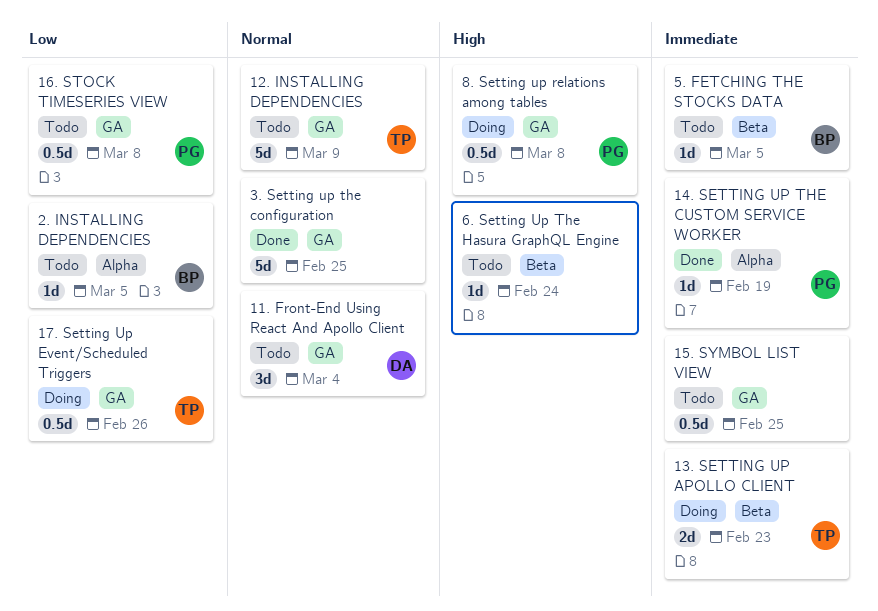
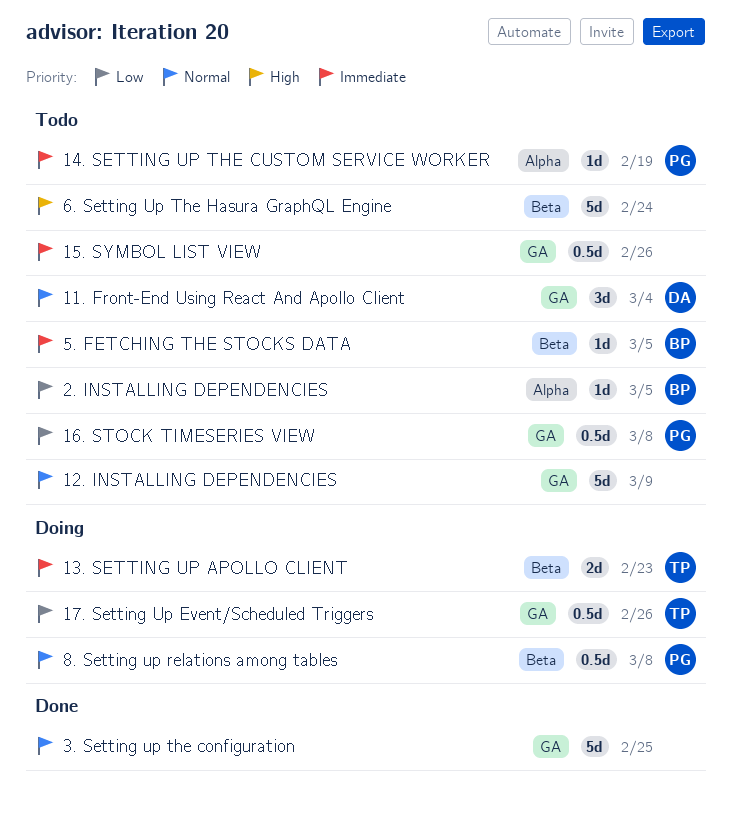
12. INSTALLING DEPENDENCIES, owner: TP -> none
14. SETTING UP THE CUSTOM SERVICE WORKER, status: Done -> Todo
15. SYMBOL LIST VIEW, due: Feb 25 -> Feb 26
6. Setting Up The Hasura GraphQL Engine, estimate: 1d -> 5d
8. Setting up relations among tables, priority: High -> Normal
8. Setting up relations among tables, label: GA -> Beta

